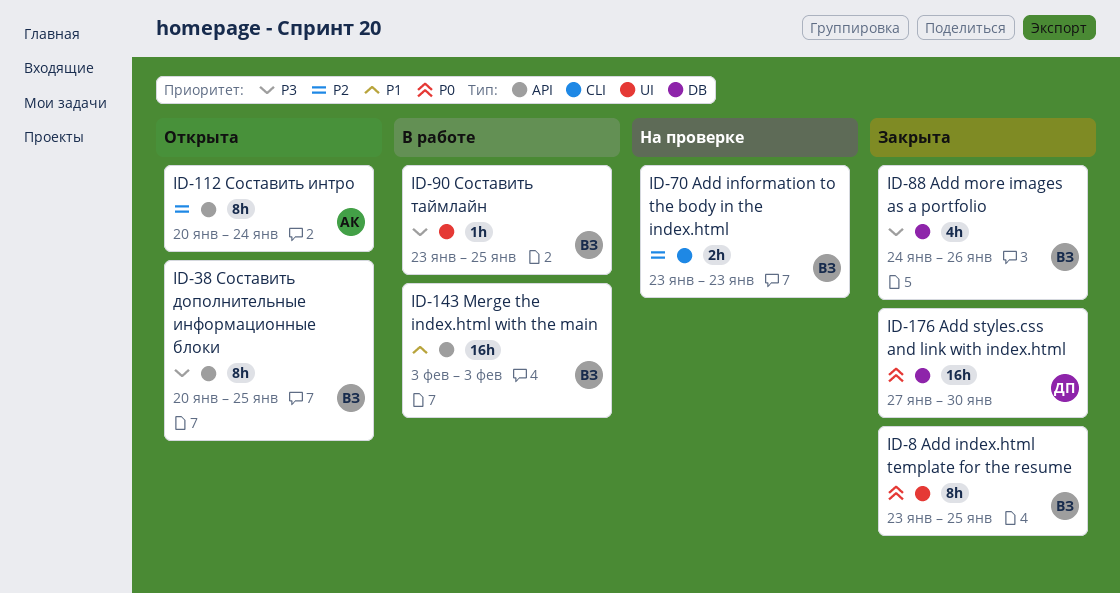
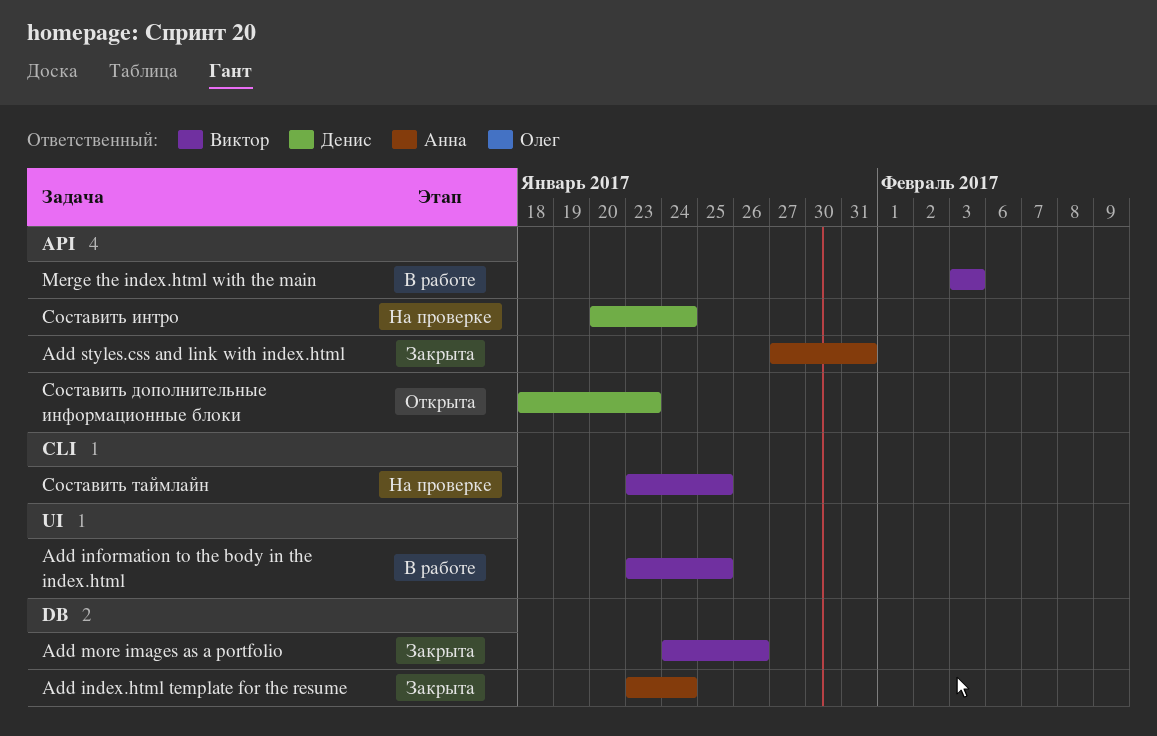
Add index.html template for the resume, owner: Виктор -> Анна
Add index.html template for the resume, label: UI -> DB
Add index.html template for the resume, due: Jan 25 -> Jan 24
Add information to the body in the index.html, status: На проверке -> В работе
Add information to the body in the index.html, label: CLI -> UI
Add information to the body in the index.html, due: Jan 23 -> Jan 25
Add styles.css and link with index.html, owner: Денис -> Анна
Add styles.css and link with index.html, label: DB -> API
Add styles.css and link with index.html, due: Jan 30 -> Jan 31
Составить дополнительные информационные блоки, owner: Виктор -> Денис
Составить дополнительные информационные блоки, start: Jan 20 -> Jan 18
Составить дополнительные информационные блоки, due: Jan 25 -> Jan 23
Составить интро, status: Открыта -> На проверке
Составить интро, owner: Анна -> Денис
Составить таймлайн, status: В работе -> На проверке
Составить таймлайн, label: UI -> CLI

